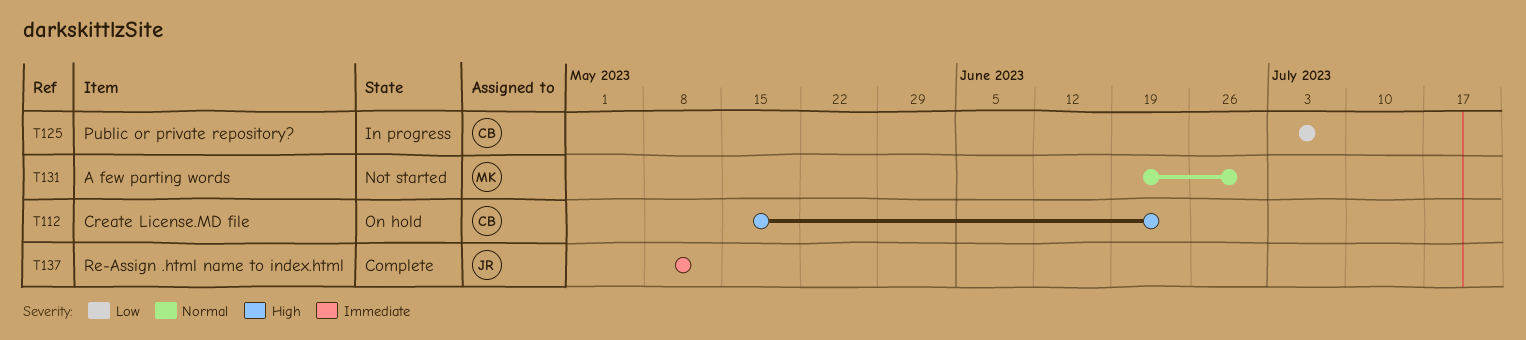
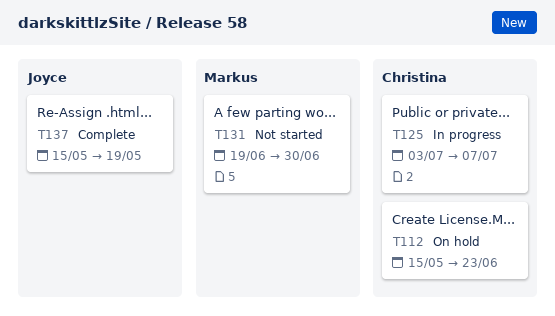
T137, start: May 8 -> May 15
T137, due: May 12 -> May 19

